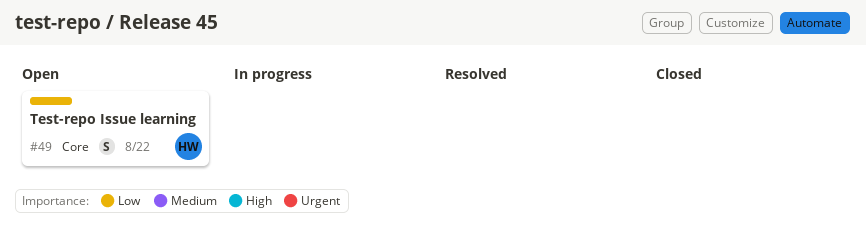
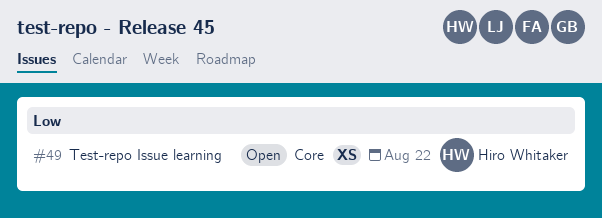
#49, estimate: S -> XS

